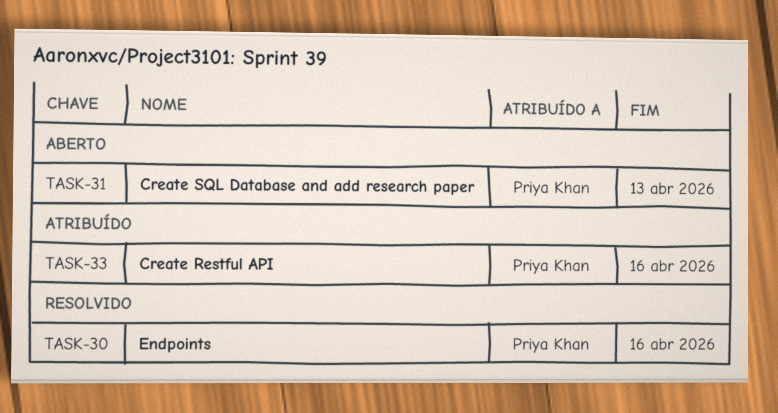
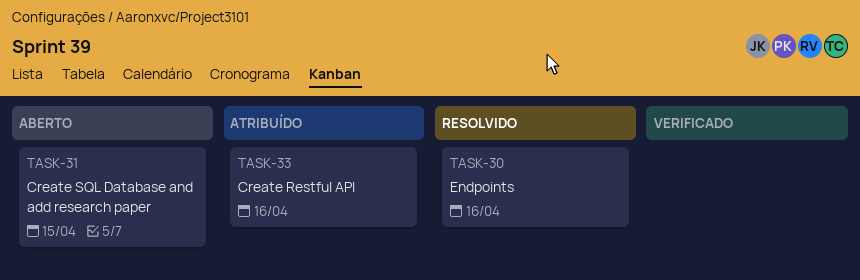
TASK-31, due: Apr 13 -> Apr 15

